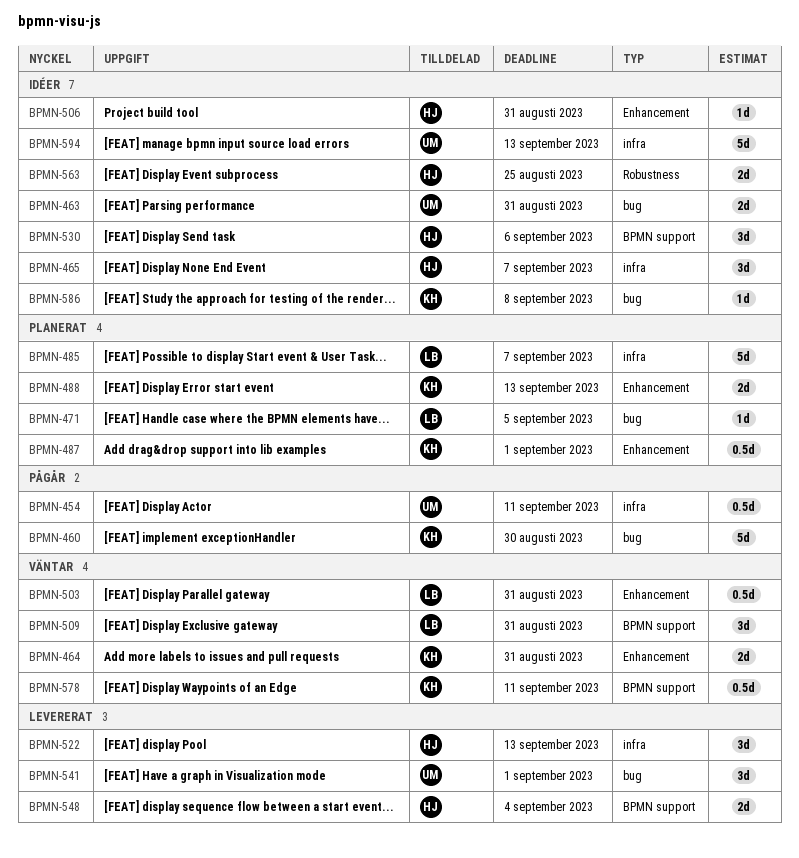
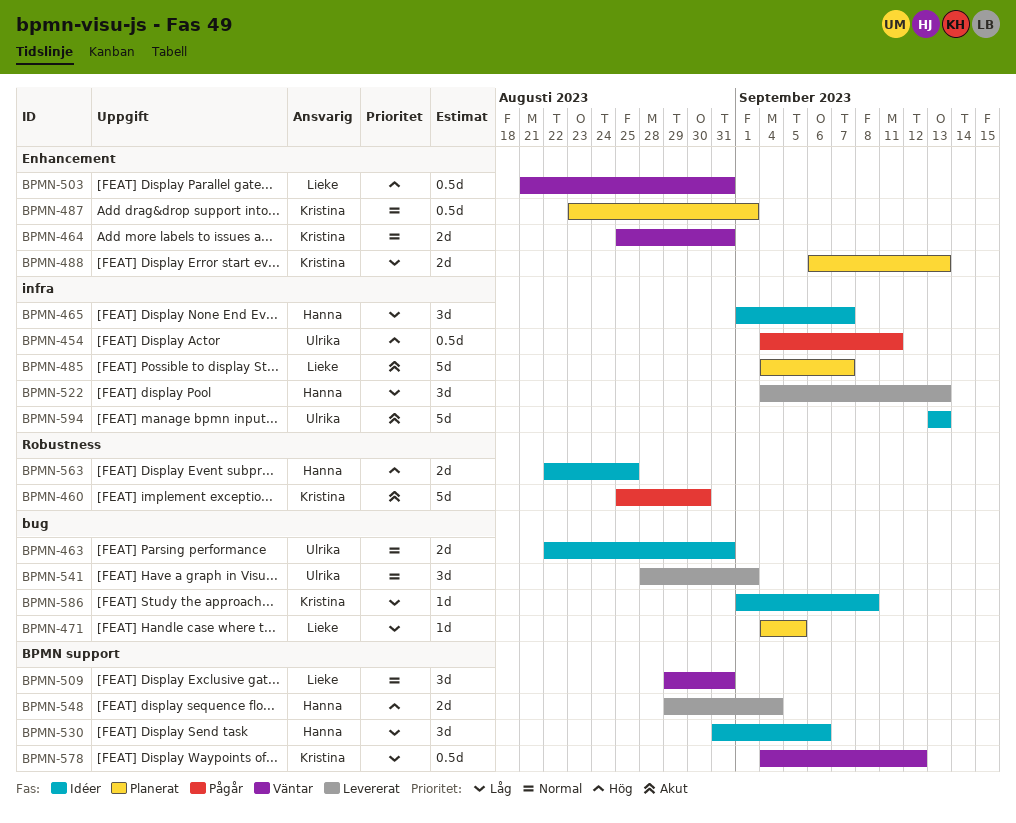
BPMN-460, label: bug -> Robustness
BPMN-506: present -> none
BPMN-578, due: Sep 11 -> Sep 12

